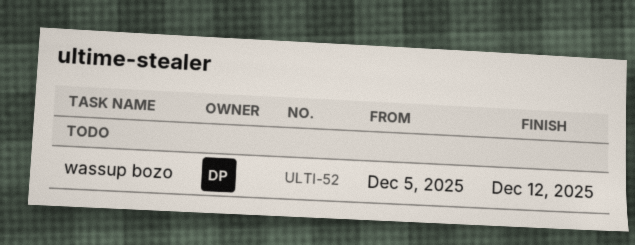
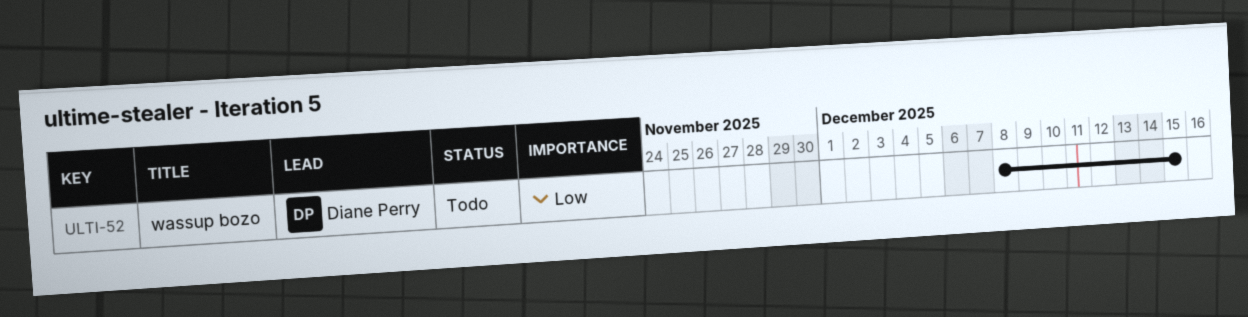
ULTI-52, start: Dec 5 -> Dec 8
ULTI-52, due: Dec 12 -> Dec 15

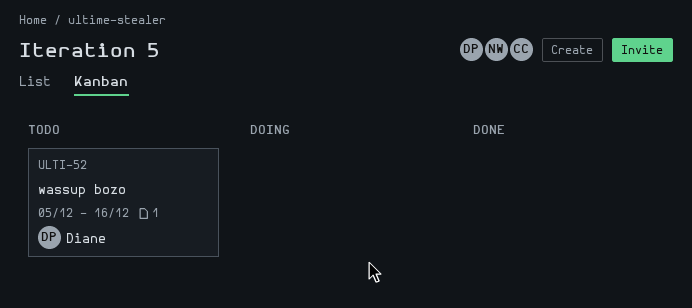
ULTI-52, start: Dec 8 -> Dec 5
ULTI-52, due: Dec 15 -> Dec 16

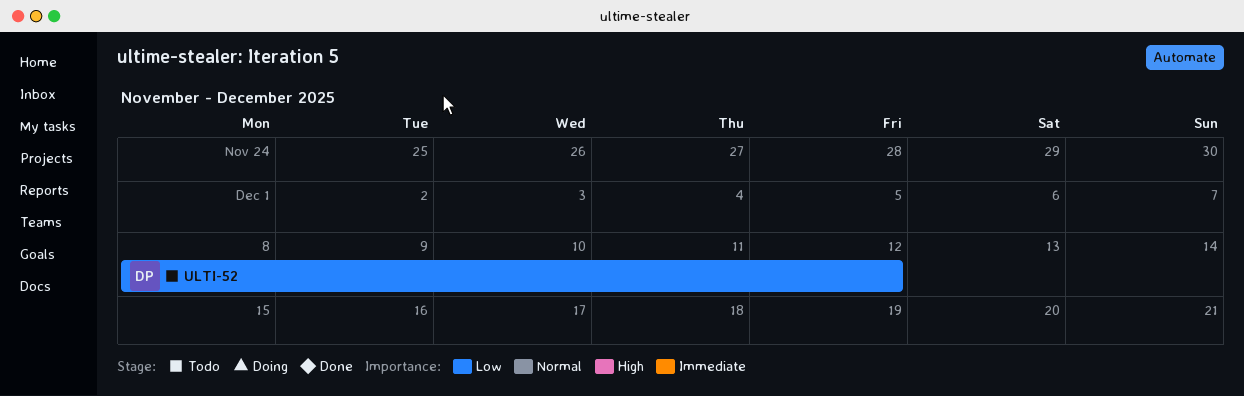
ULTI-52, start: Dec 5 -> Dec 8
ULTI-52, due: Dec 16 -> Dec 12

